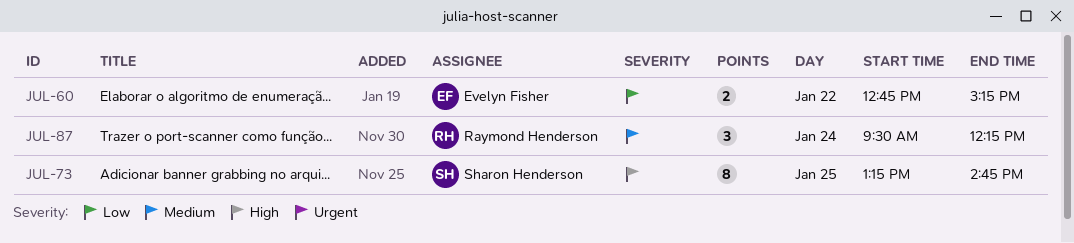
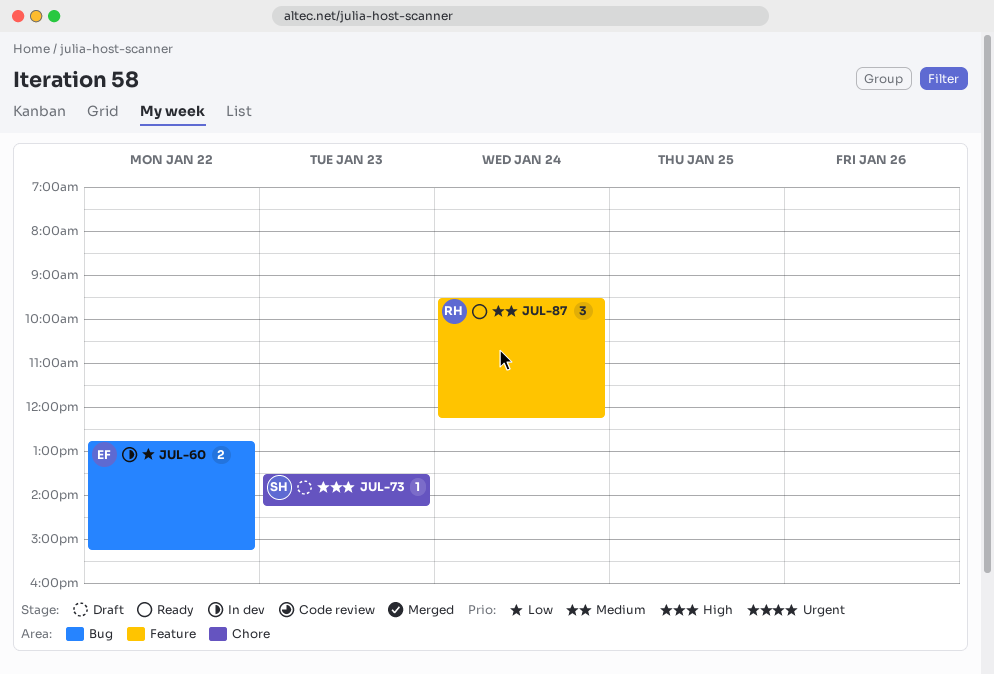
JUL-73, estimate: 8 -> 1
JUL-73, day: Jan 25 -> Jan 23
JUL-73, begins: 13:15 -> 13:30
JUL-73, ends: 14:45 -> 14:15

